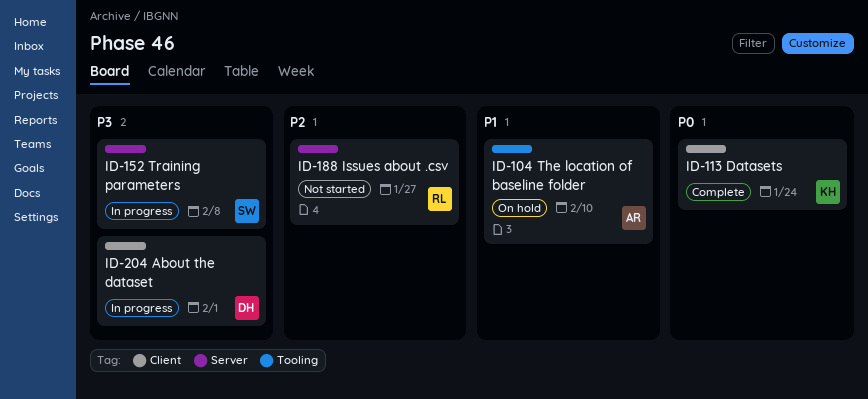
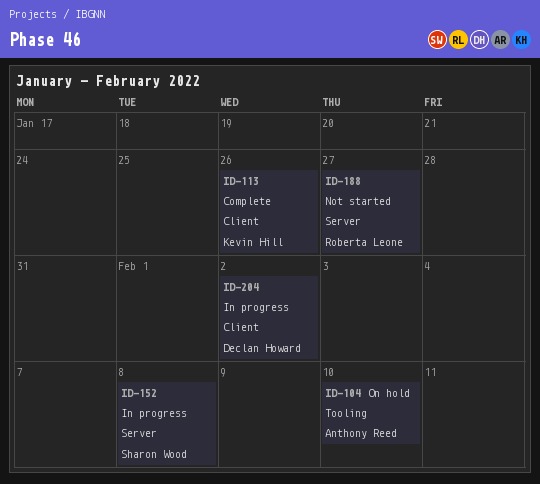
ID-113, due: Jan 24 -> Jan 26
ID-204, due: Feb 1 -> Feb 2

